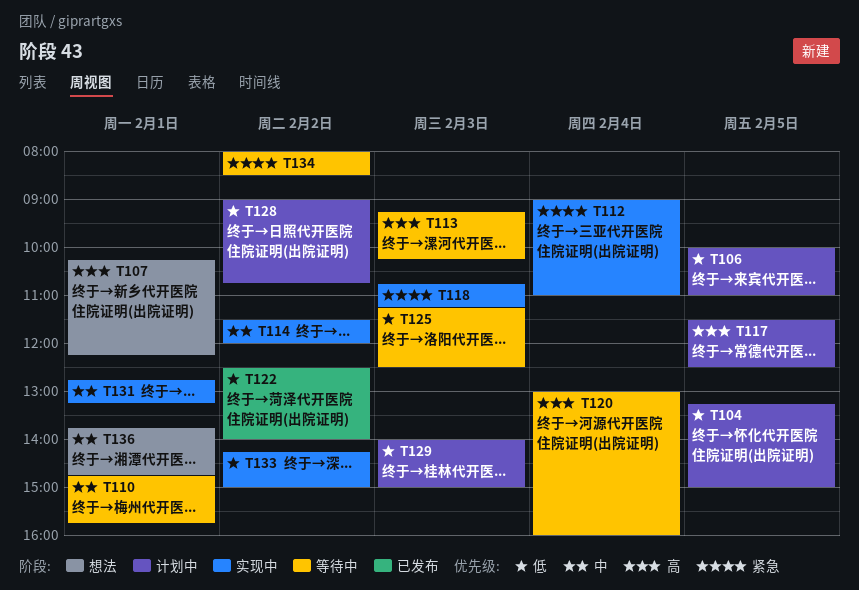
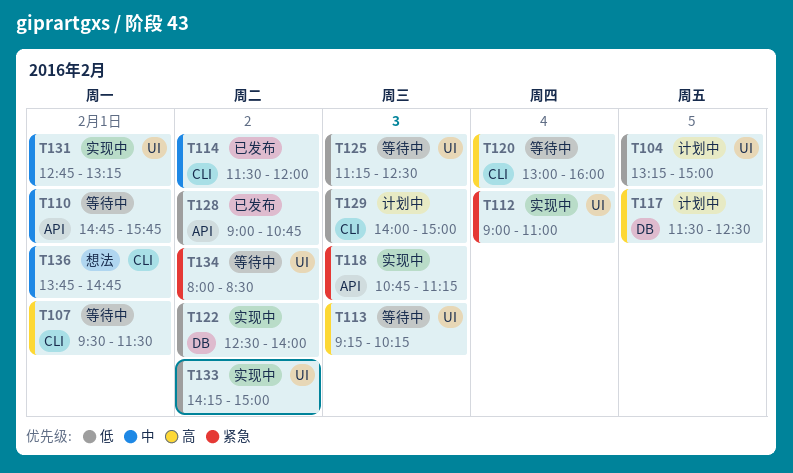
T106: present -> none
T107, status: 想法 -> 等待中
T107, begins: 10:15 -> 09:30
T107, ends: 12:15 -> 11:30
T114, status: 实现中 -> 已发布
T122, status: 已发布 -> 实现中
T128, status: 计划中 -> 已发布

